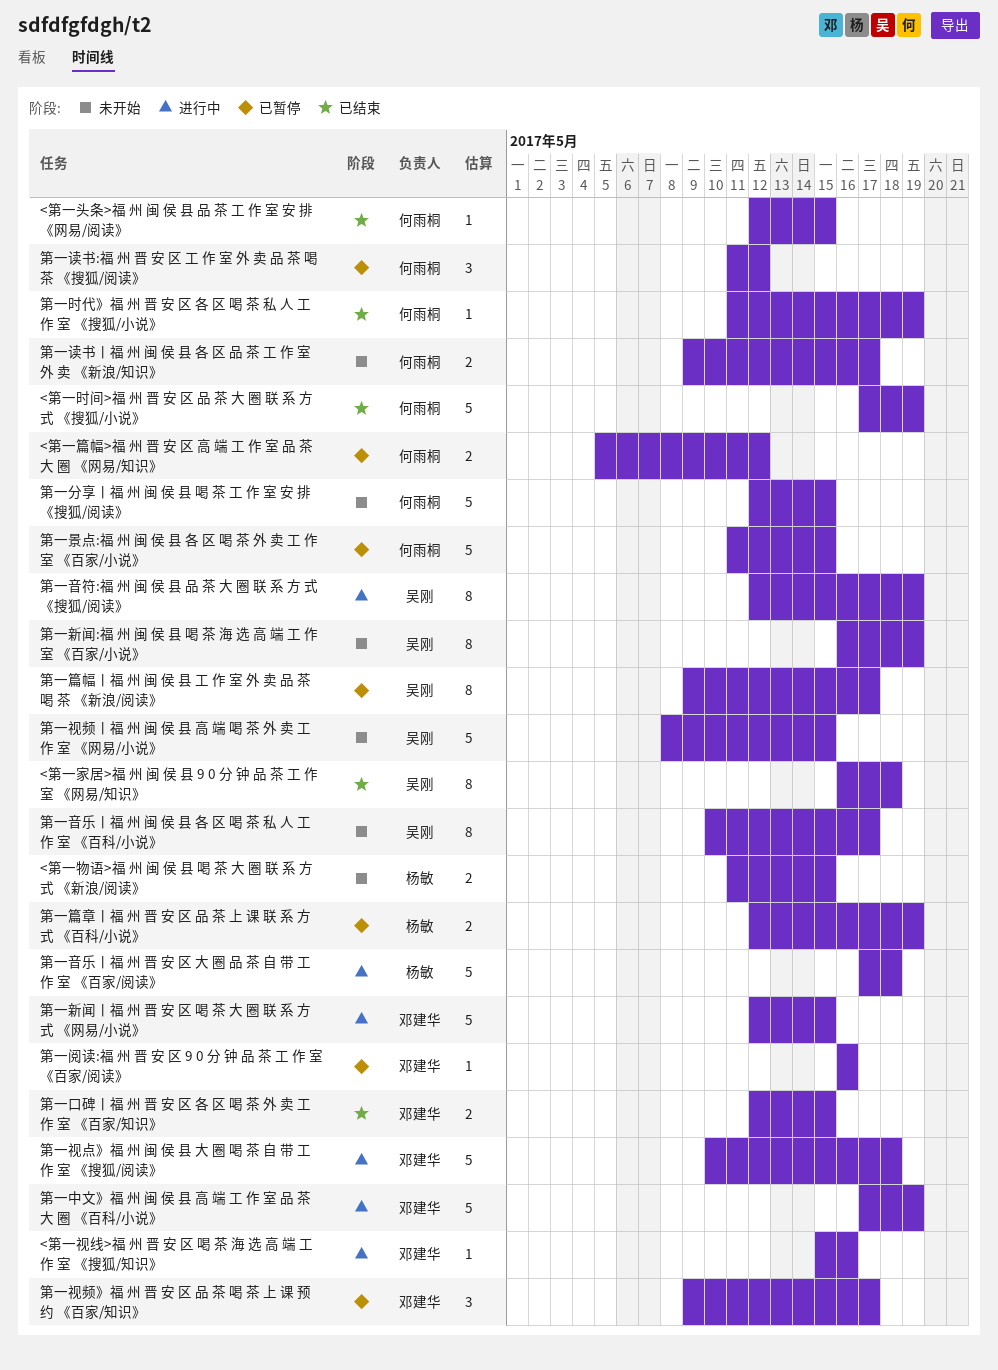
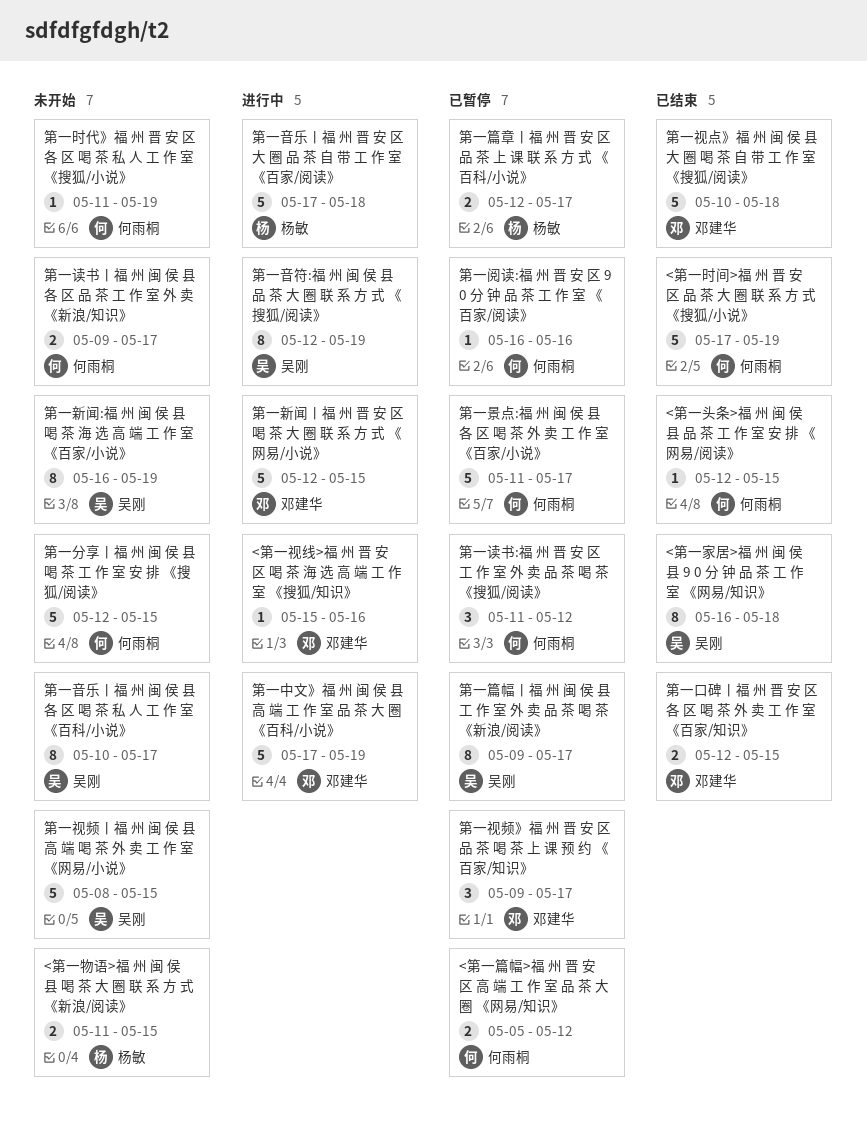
第一时代》福 州 晋 安 区 各 区 喝 茶 私 人 工 作 室 《搜狐/小说》, status: 已结束 -> 未开始
第一景点:福 州 闽 侯 县 各 区 喝 茶 外 卖 工 作 室 《百家/小说》, due: May 15 -> May 17
第一篇章丨福 州 晋 安 区 品 茶 上 课 联 系 方 式 《百科/小说》, due: May 19 -> May 17
第一视点》福 州 闽 侯 县 大 圈 喝 茶 自 带 工 作 室 《搜狐/阅读》, status: 进行中 -> 已结束
第一阅读:福 州 晋 安 区 9 0 分 钟 品 茶 工 作 室 《百家/阅读》, owner: 邓建华 -> 何雨桐

